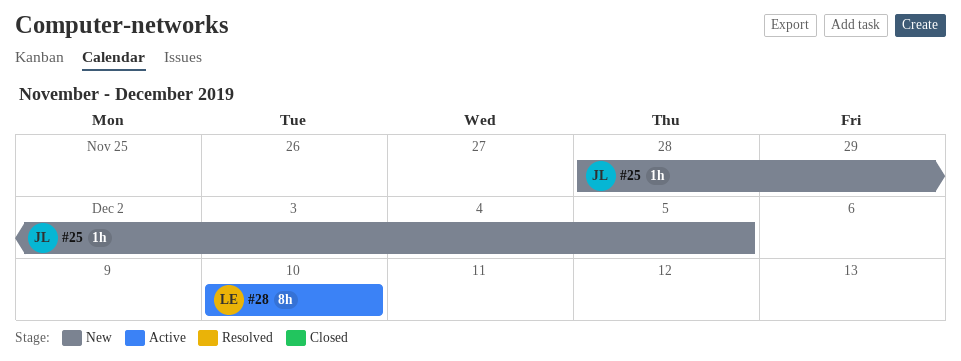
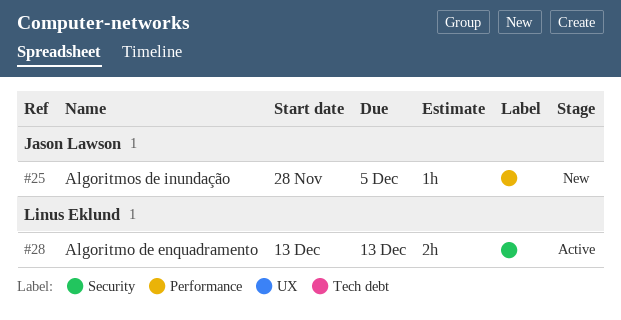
#28, estimate: 8h -> 2h
#28, start: Dec 10 -> Dec 13
#28, due: Dec 10 -> Dec 13

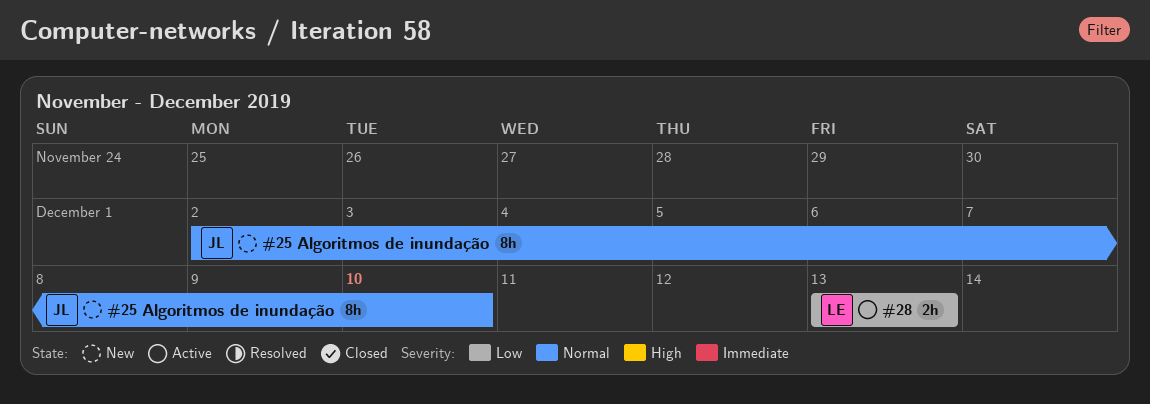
#25, estimate: 1h -> 8h
#25, start: Nov 28 -> Dec 2
#25, due: Dec 5 -> Dec 10

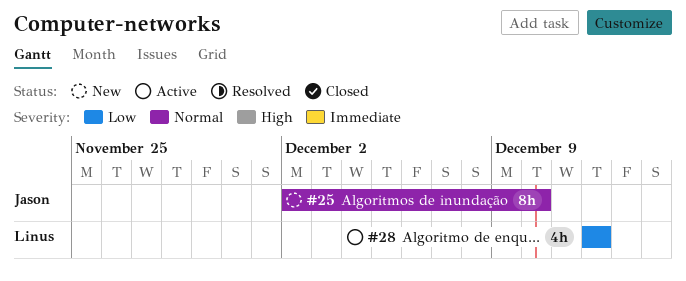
#28, estimate: 2h -> 4h
#28, start: Dec 13 -> Dec 12
#28, due: Dec 13 -> Dec 12

